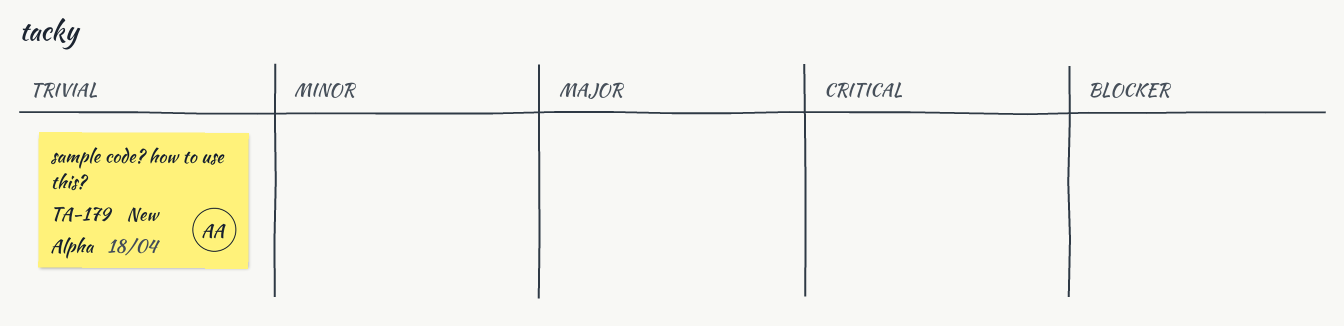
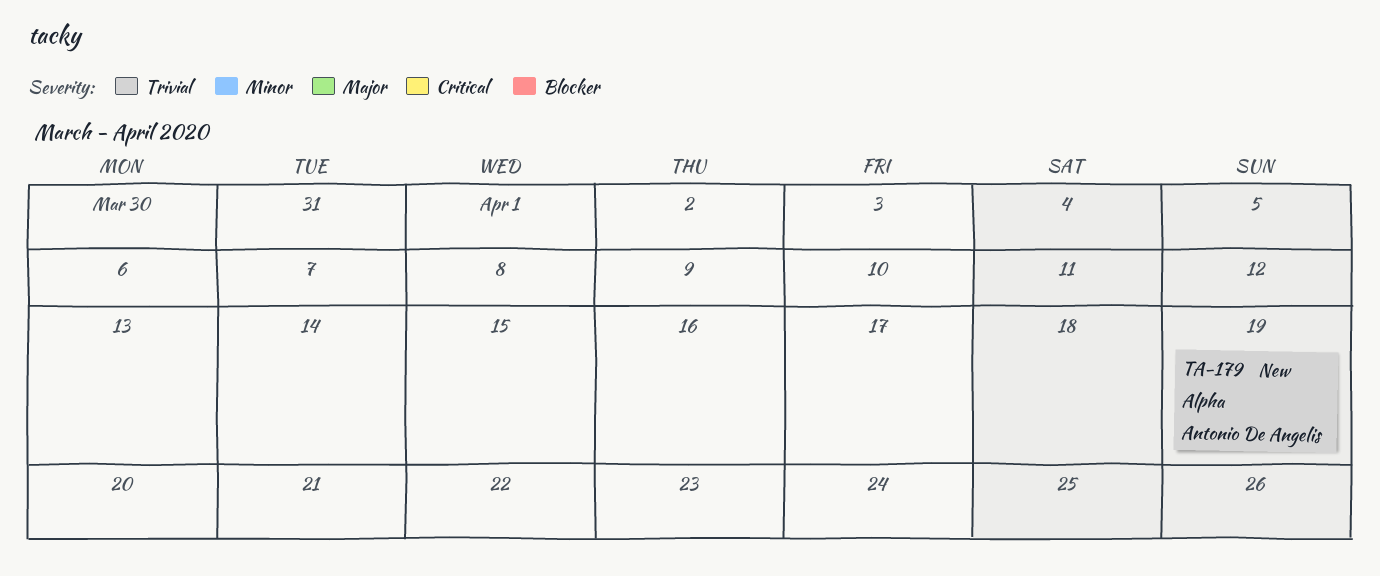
TA-179, due: Apr 18 -> Apr 19

